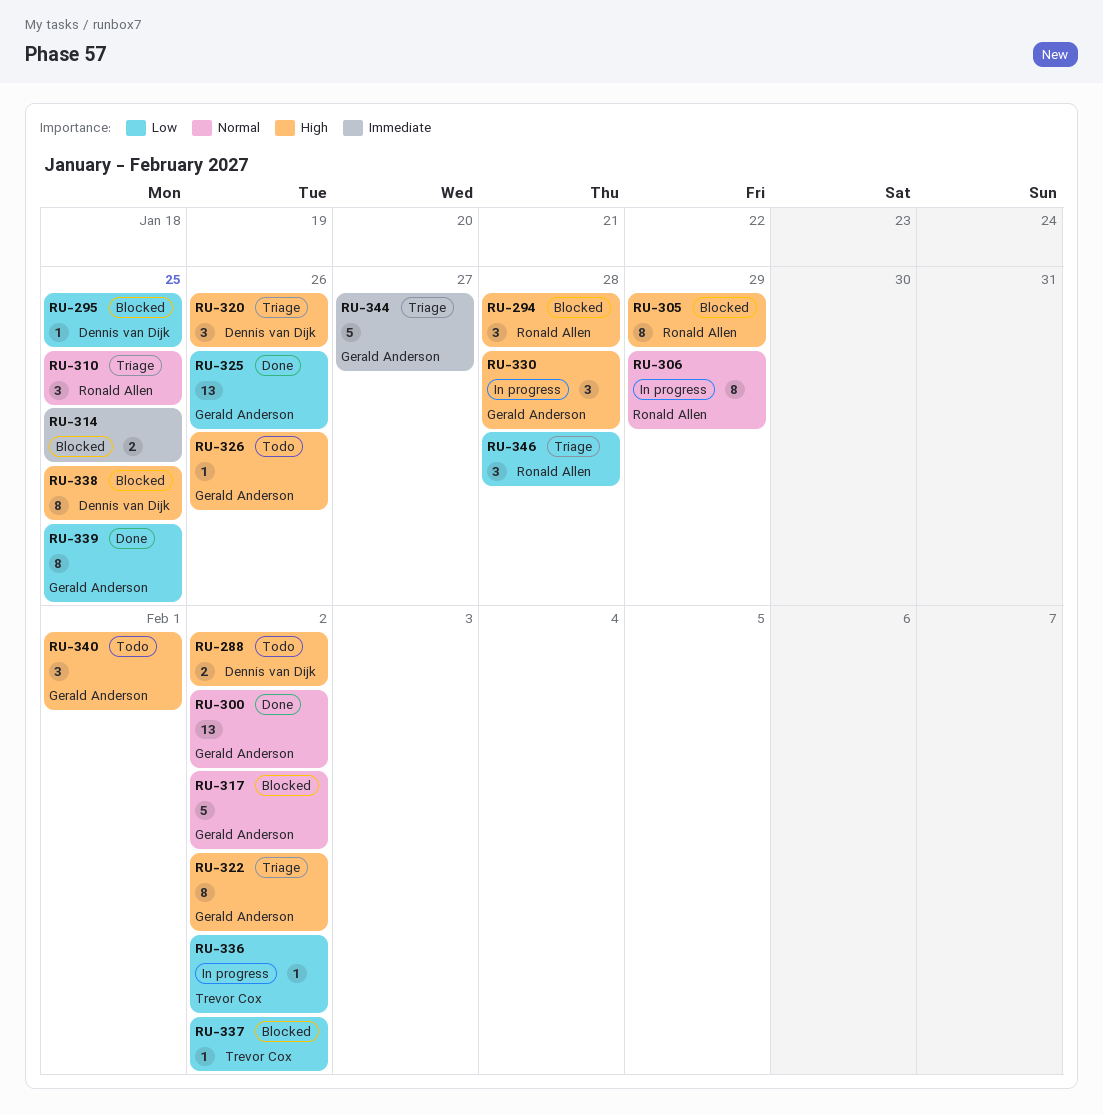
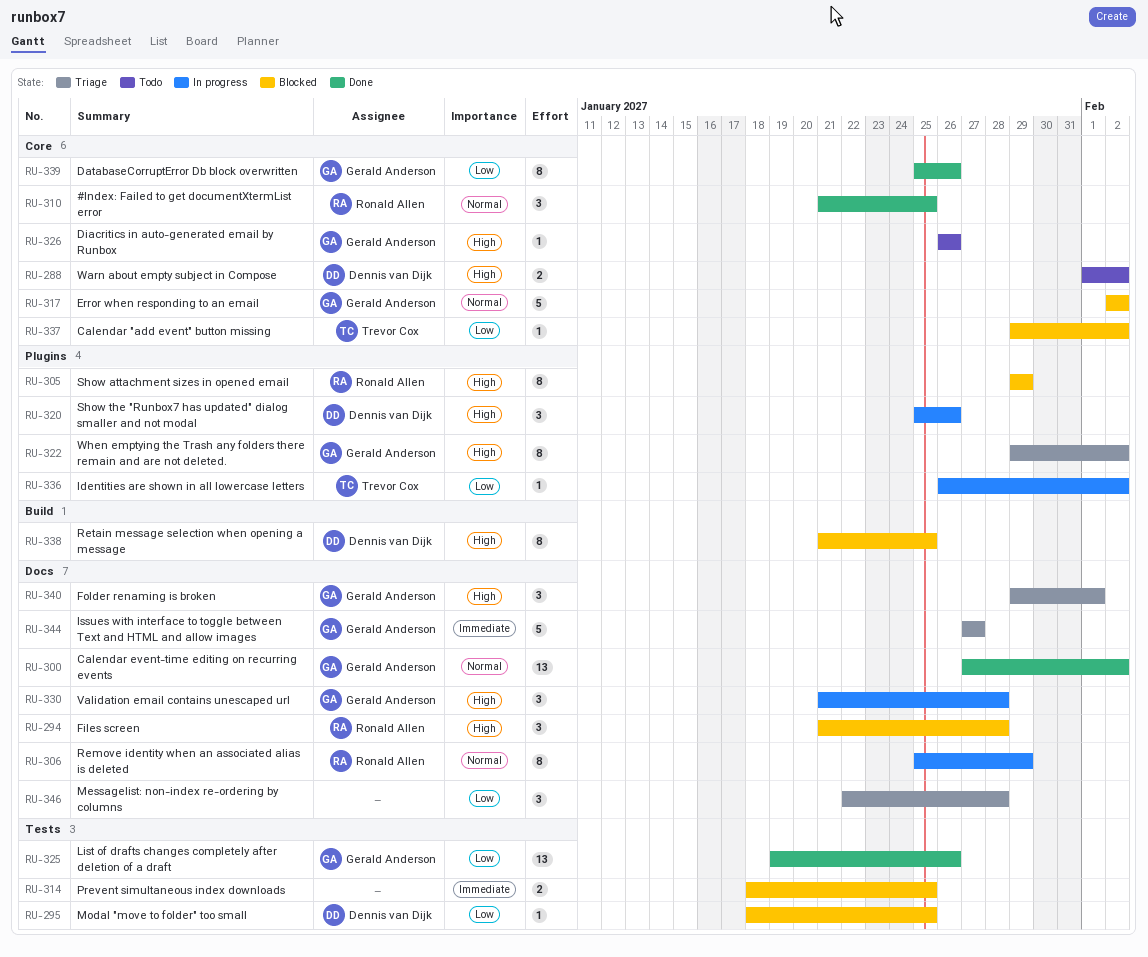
RU-310, status: Triage -> Done
RU-320, status: Triage -> In progress
RU-339, due: Jan 25 -> Jan 26
RU-340, status: Todo -> Triage
RU-346, owner: Ronald Allen -> none

